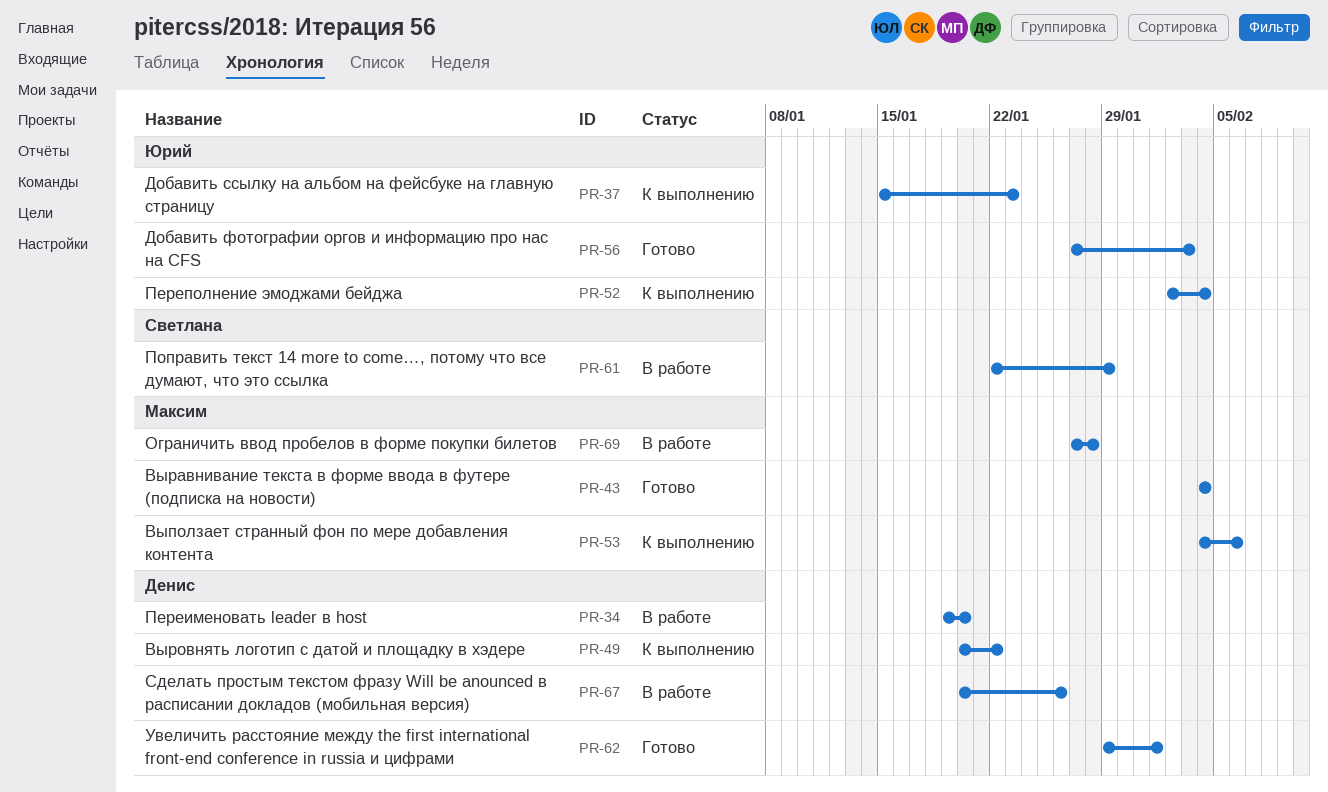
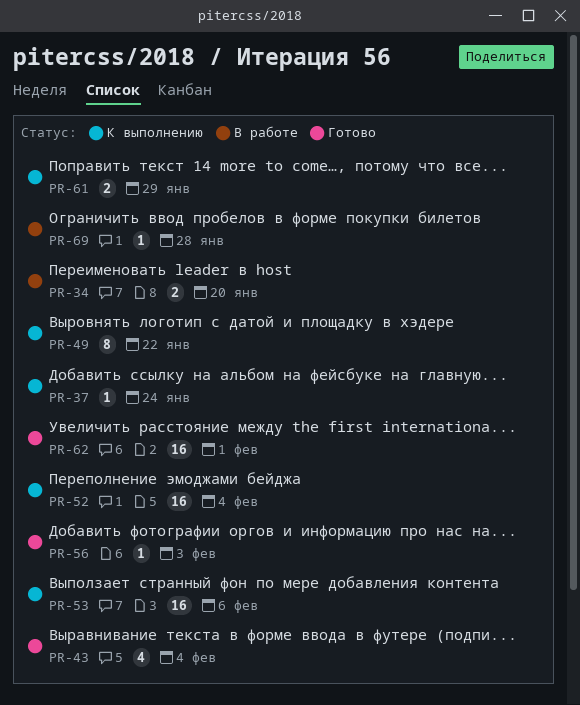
PR-37, due: Jan 23 -> Jan 24
PR-61, status: В работе -> К выполнению
PR-67: present -> none

